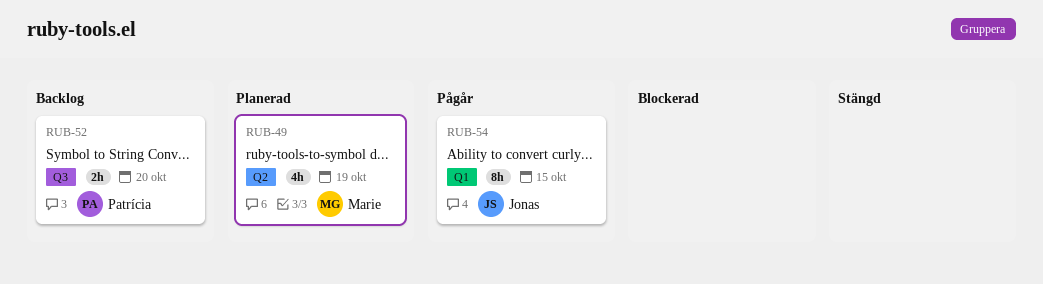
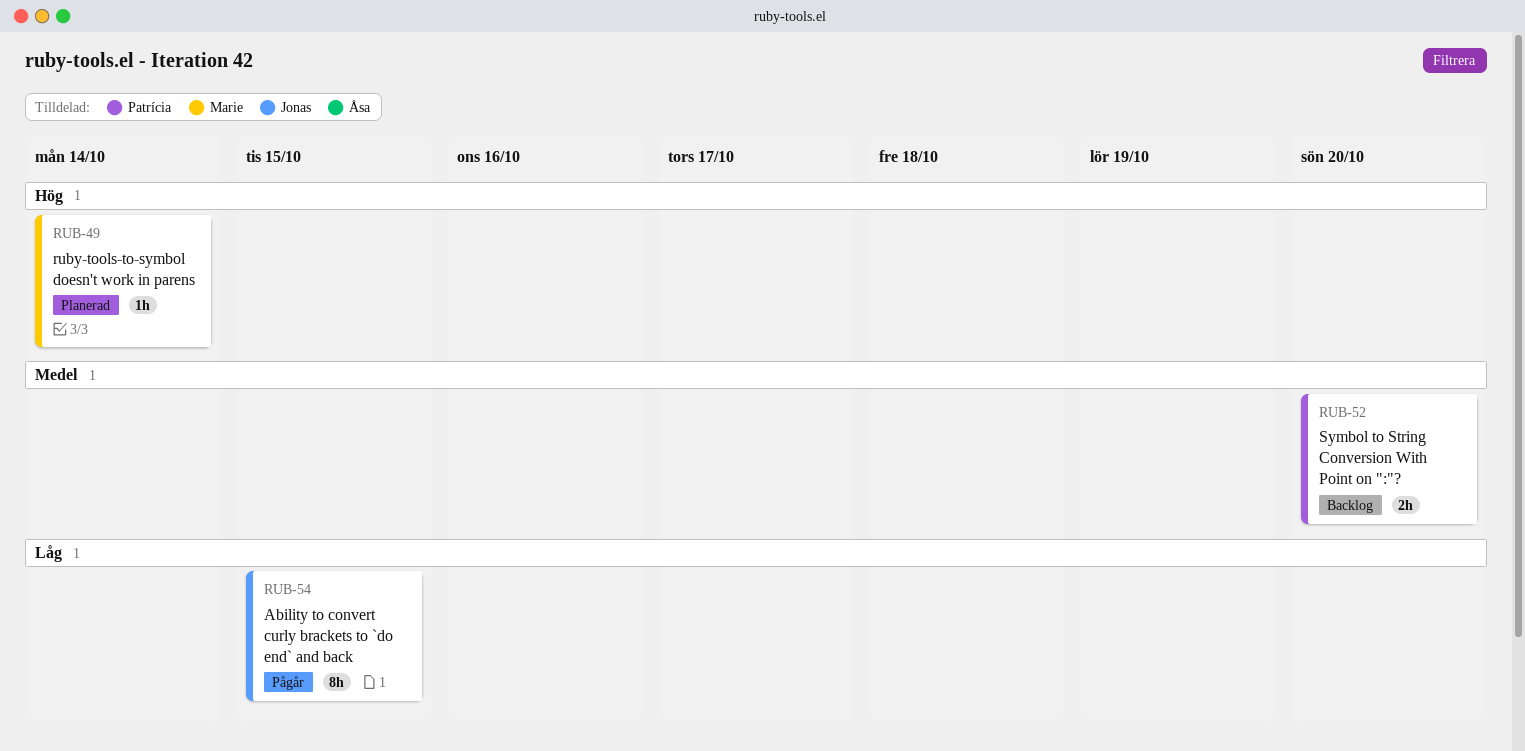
RUB-49, estimate: 4h -> 1h
RUB-49, due: Oct 19 -> Oct 14

